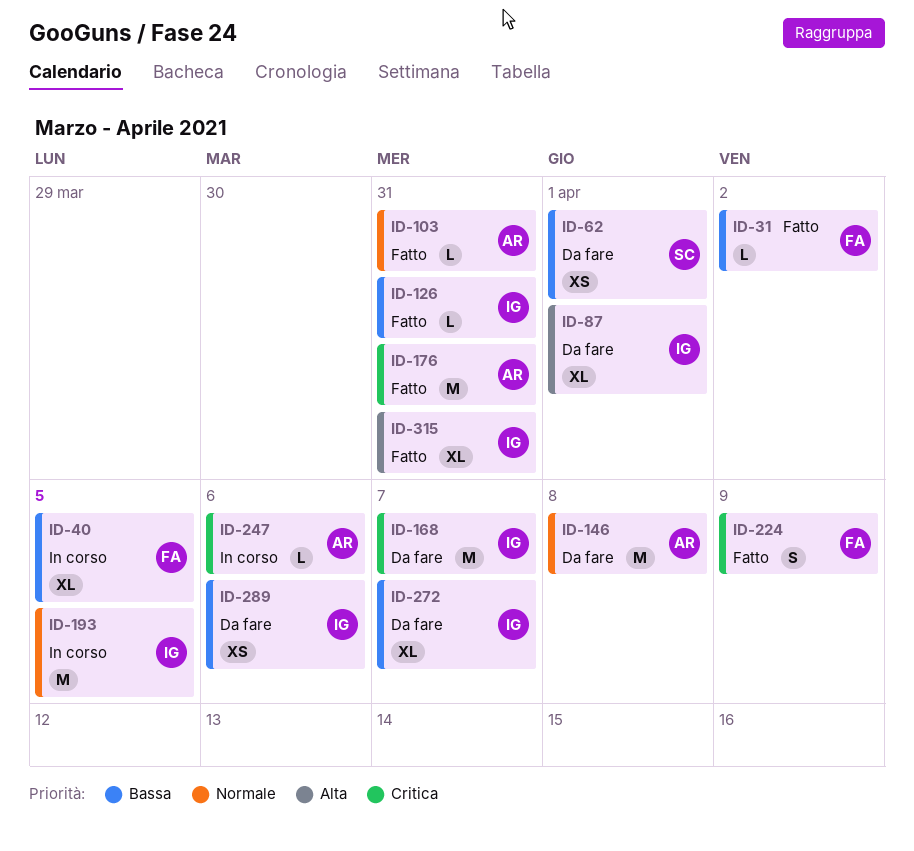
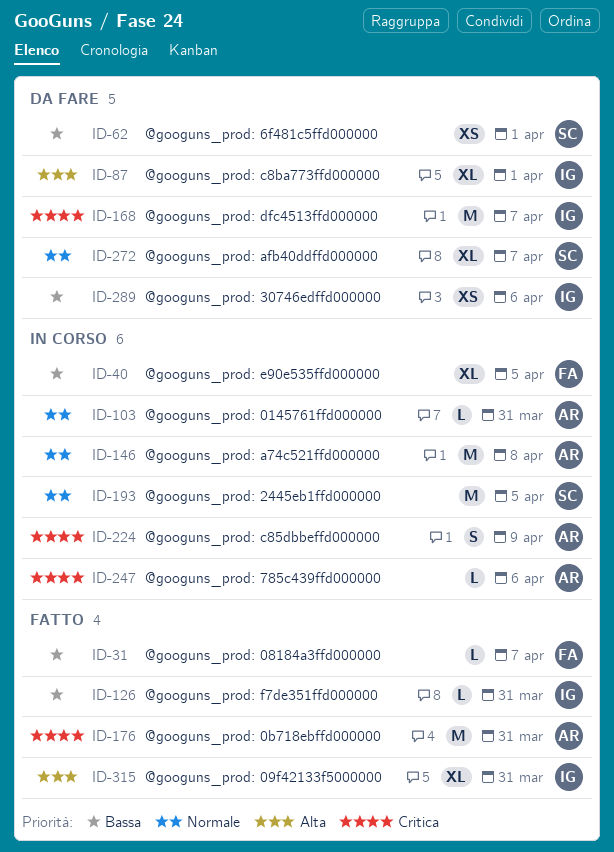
ID-31, due: Apr 2 -> Apr 7
ID-103, status: Fatto -> In corso
ID-146, status: Da fare -> In corso
ID-193, owner: IG -> SC
ID-224, status: Fatto -> In corso
ID-224, owner: FA -> AR
ID-272, owner: IG -> SC
ID-272, priority: Bassa -> Normale

